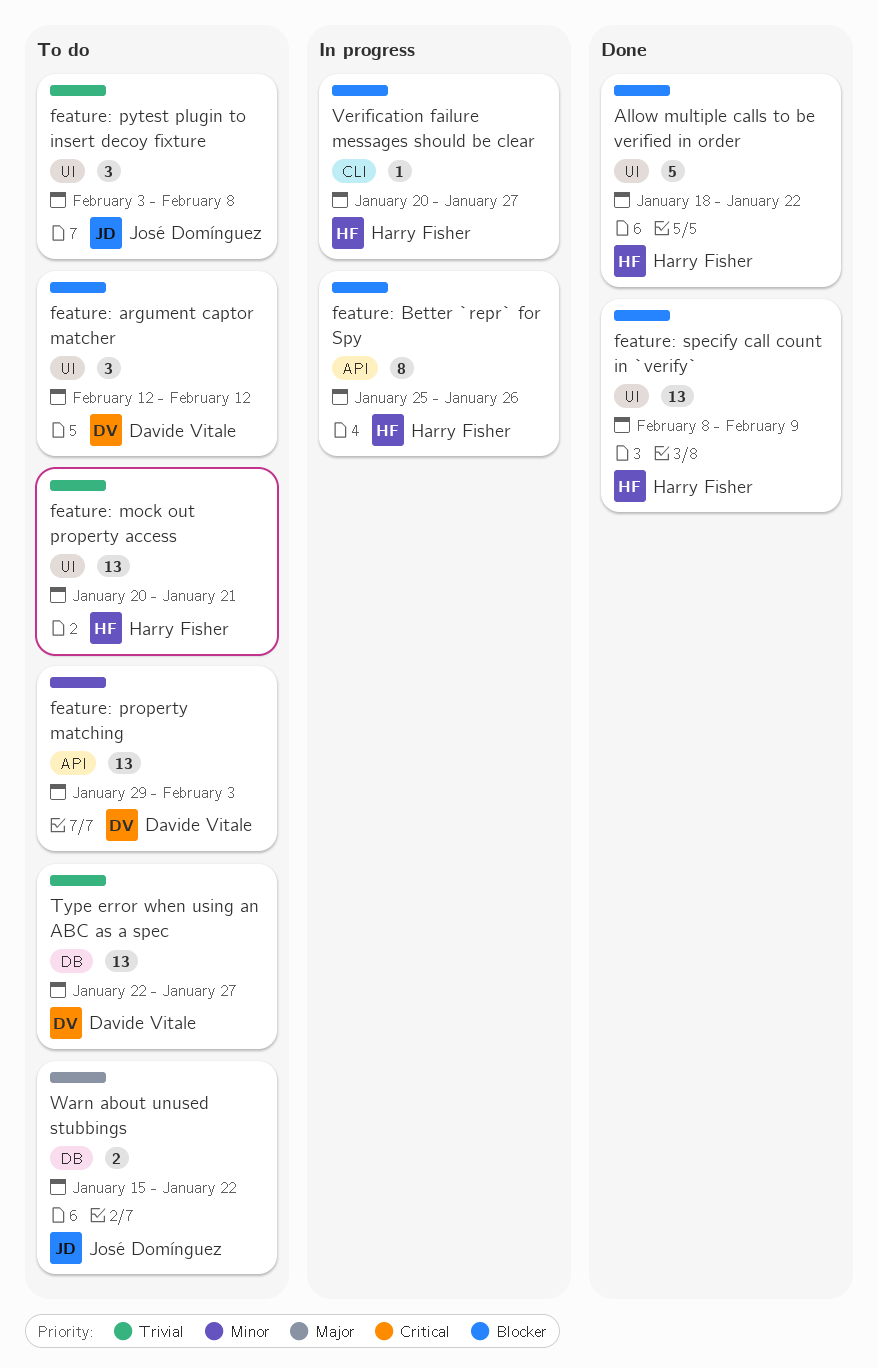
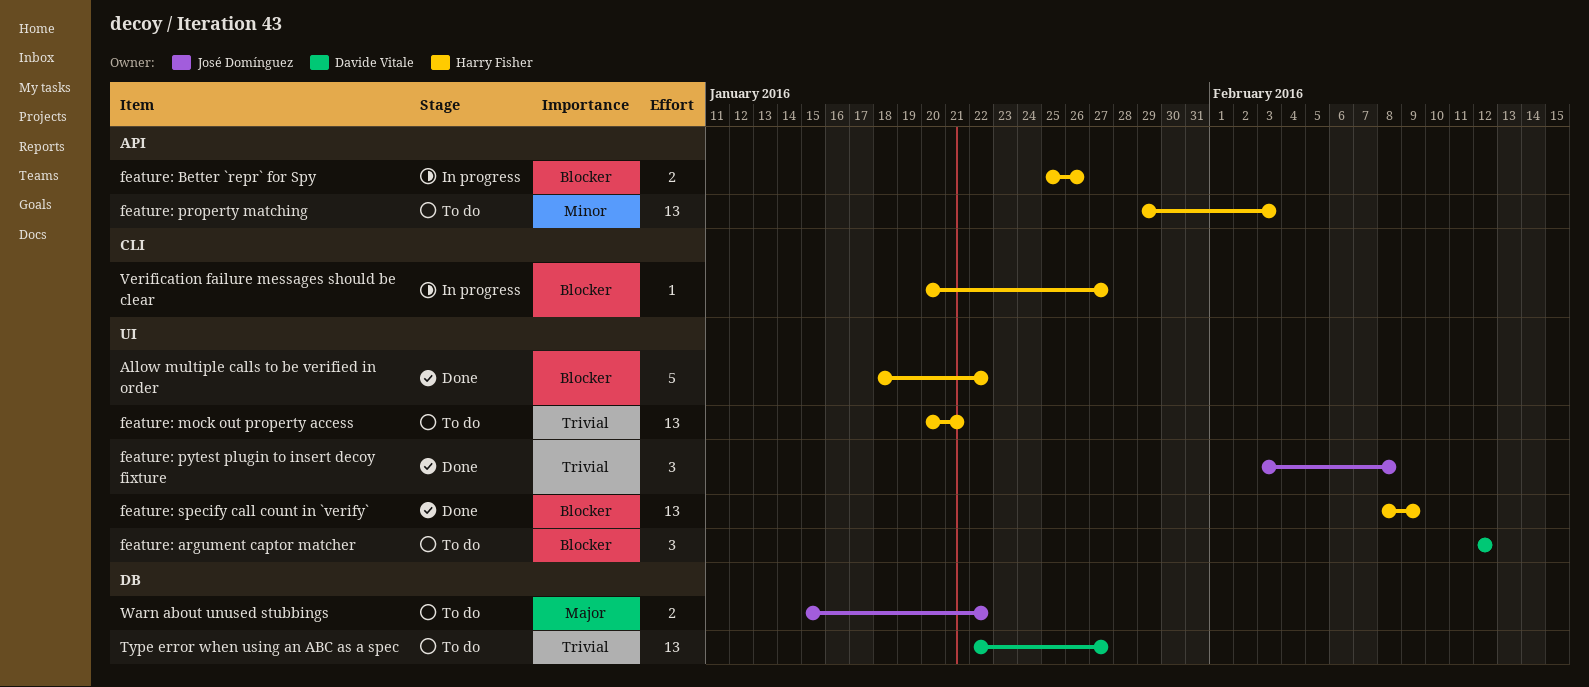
feature: Better `repr` for Spy, estimate: 8 -> 2
feature: property matching, owner: Davide Vitale -> Harry Fisher
feature: pytest plugin to insert decoy fixture, status: To do -> Done

